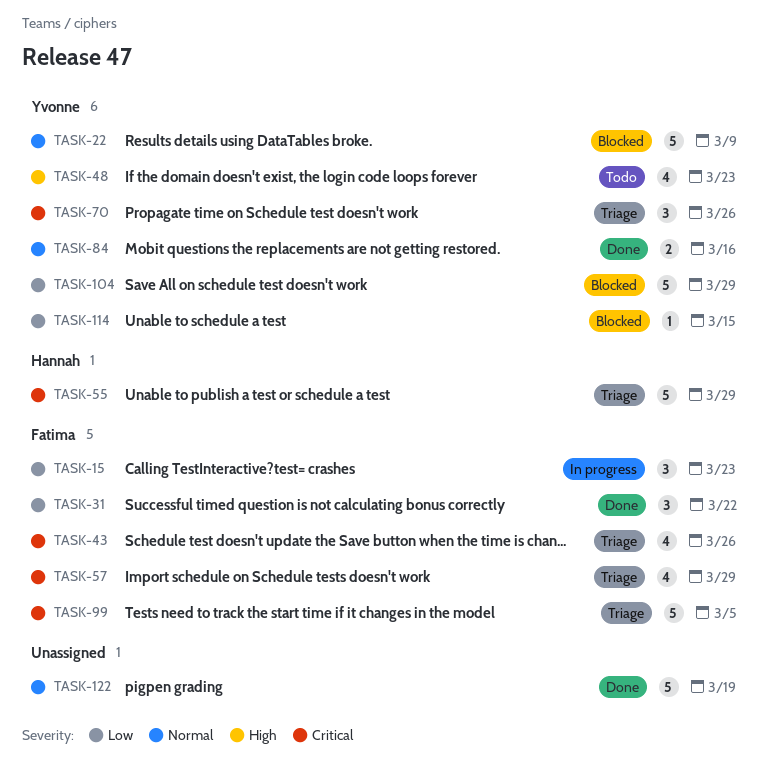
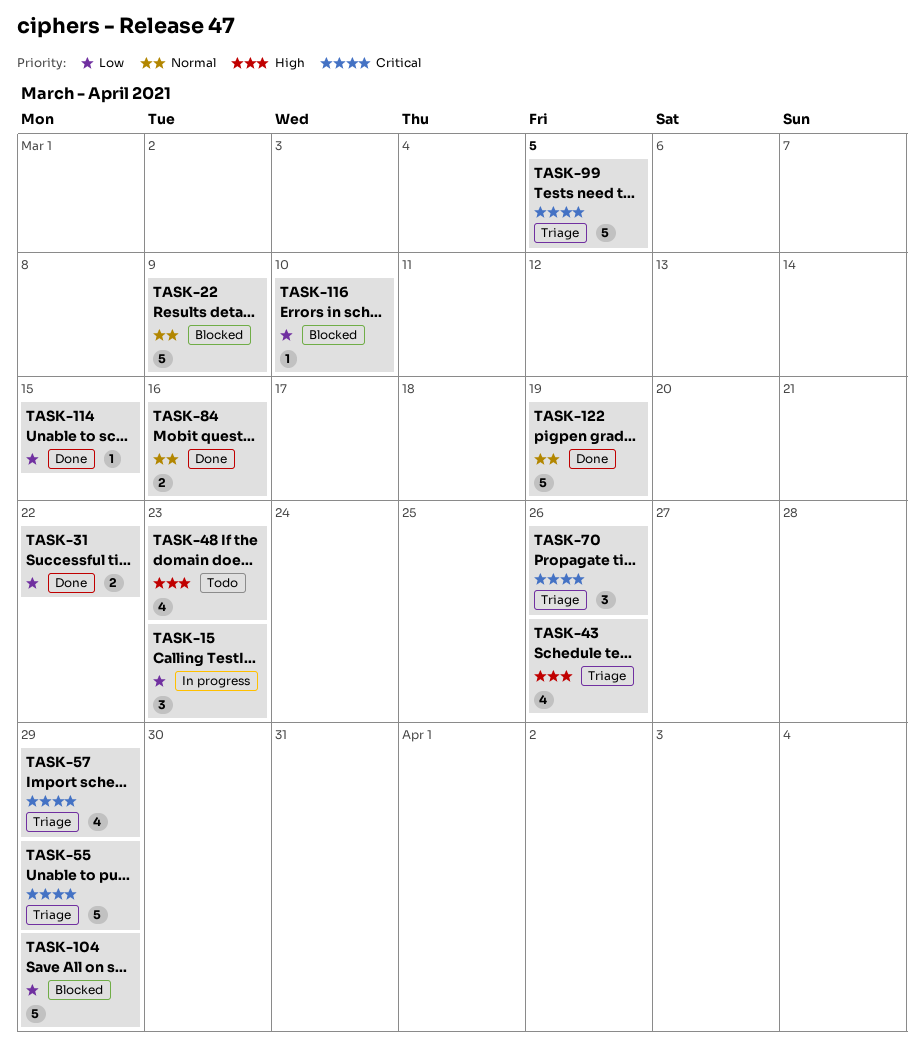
TASK-31, estimate: 3 -> 2
TASK-43, priority: Critical -> High
TASK-114, status: Blocked -> Done
TASK-116: none -> present

